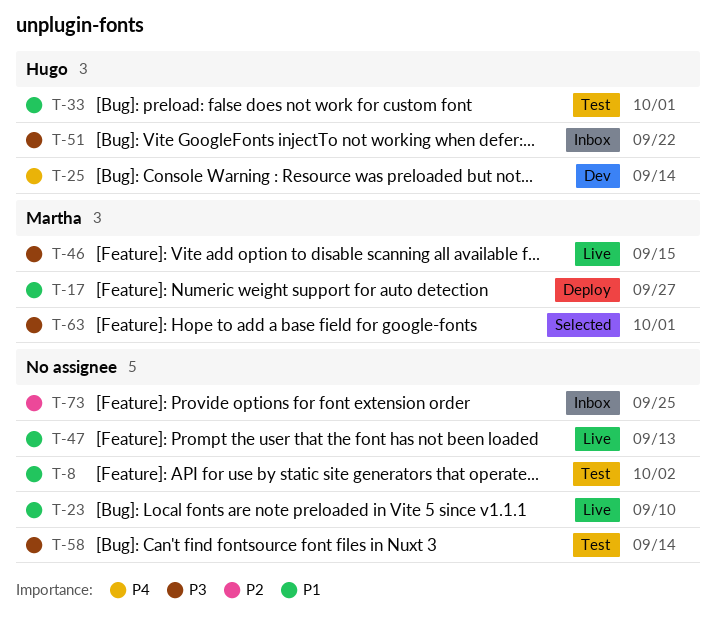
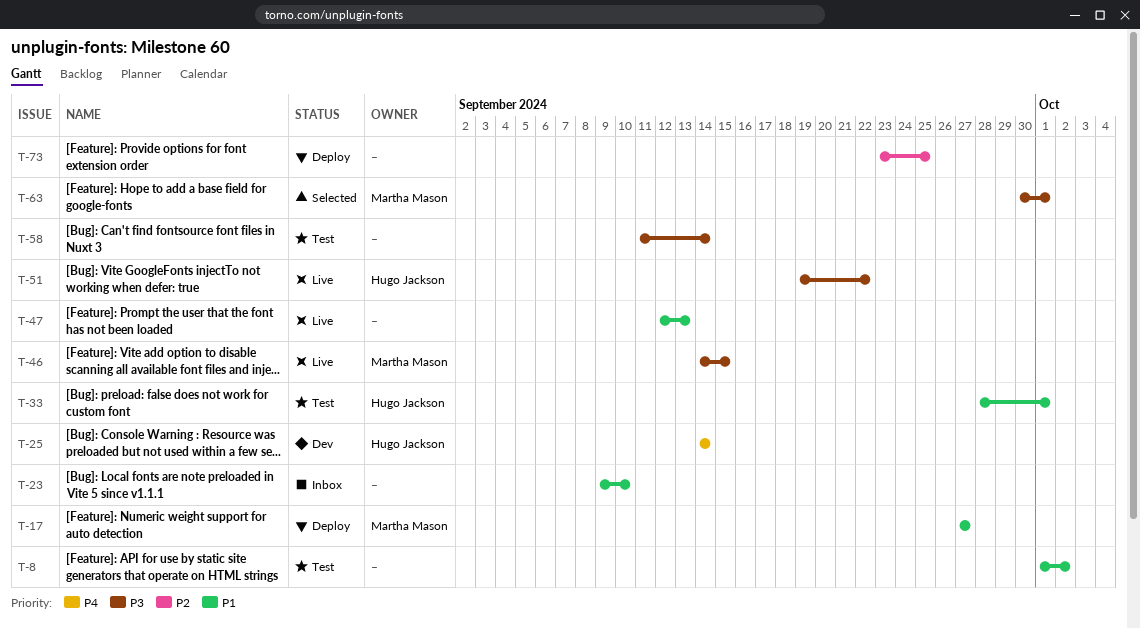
T-23, status: Live -> Inbox
T-51, status: Inbox -> Live
T-73, status: Inbox -> Deploy

